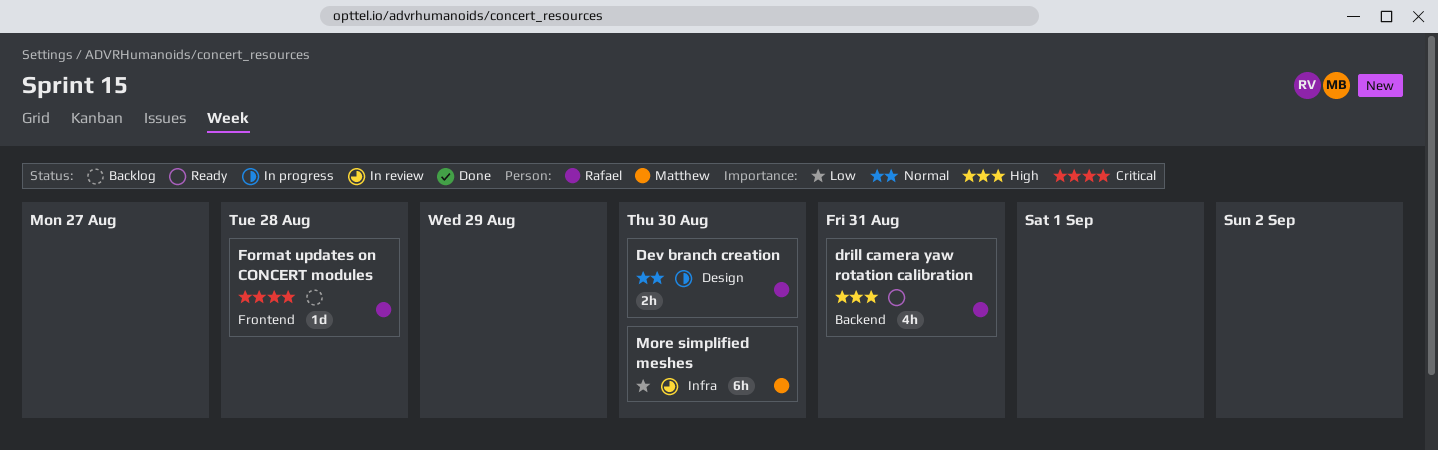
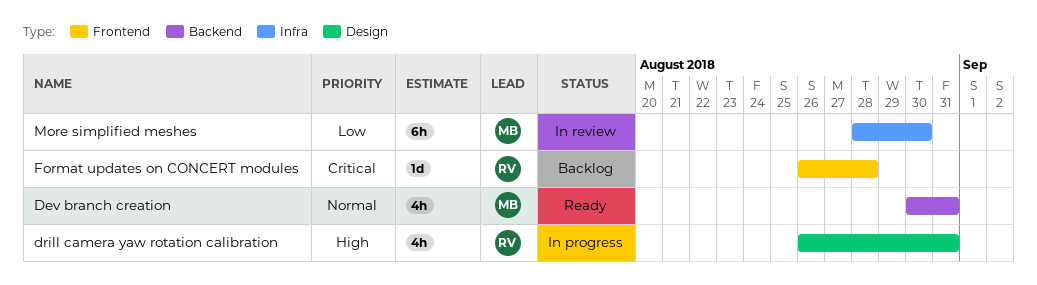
Dev branch creation, status: In progress -> Ready
Dev branch creation, owner: Rafael -> Matthew
Dev branch creation, label: Design -> Backend
Dev branch creation, estimate: 2h -> 4h
Dev branch creation, due: Aug 30 -> Aug 31
drill camera yaw rotation calibration, status: Ready -> In progress
drill camera yaw rotation calibration, label: Backend -> Design

